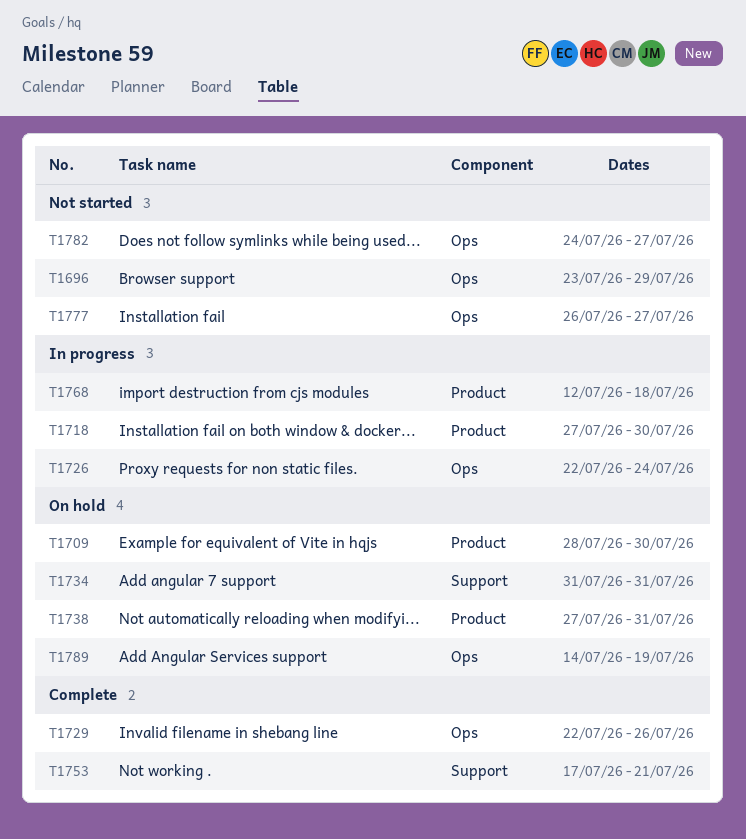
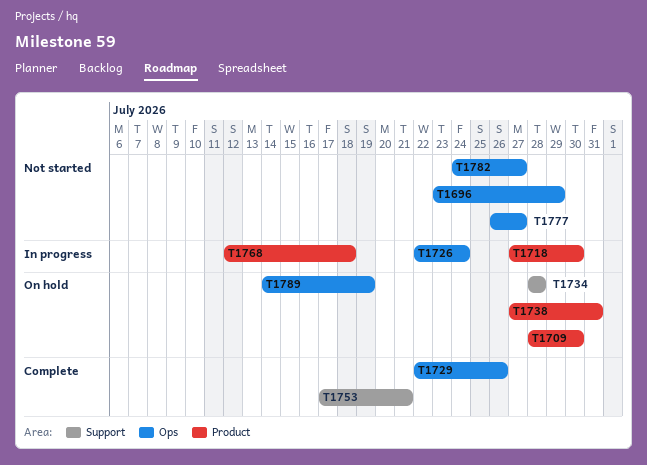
T1734, start: Jul 31 -> Jul 28
T1734, due: Jul 31 -> Jul 28

